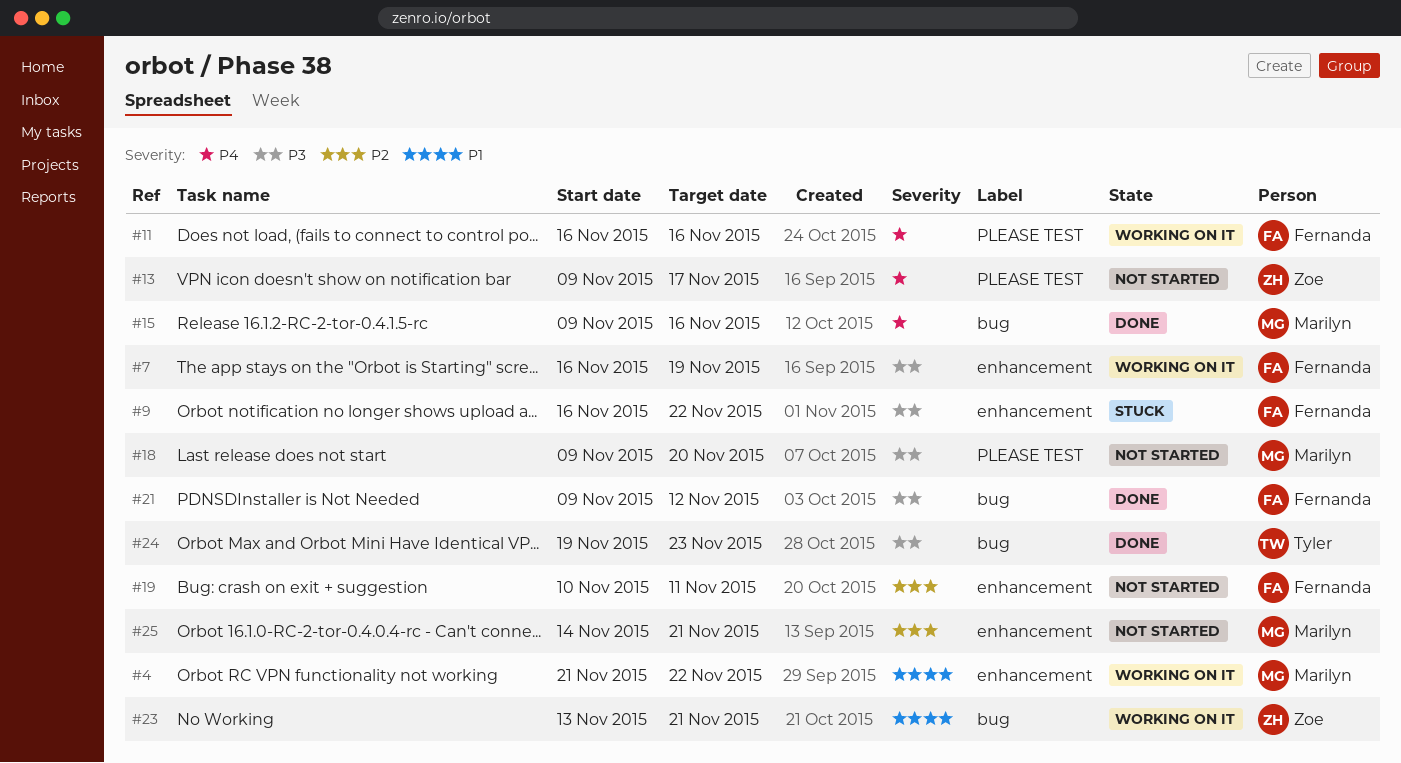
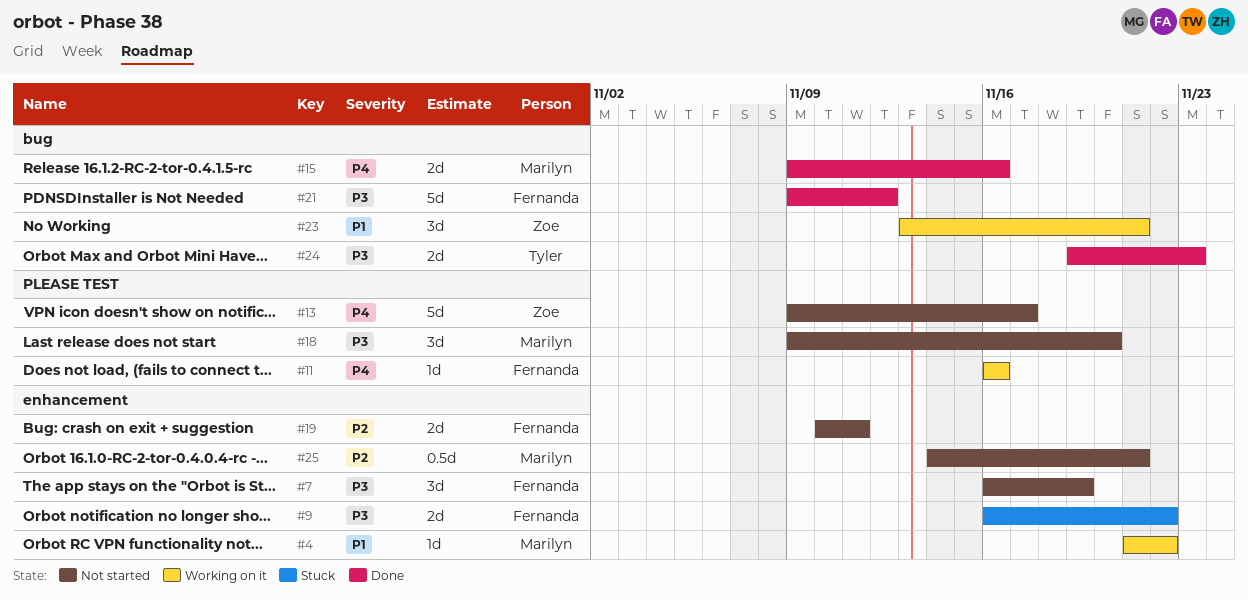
#7, status: Working on it -> Not started

